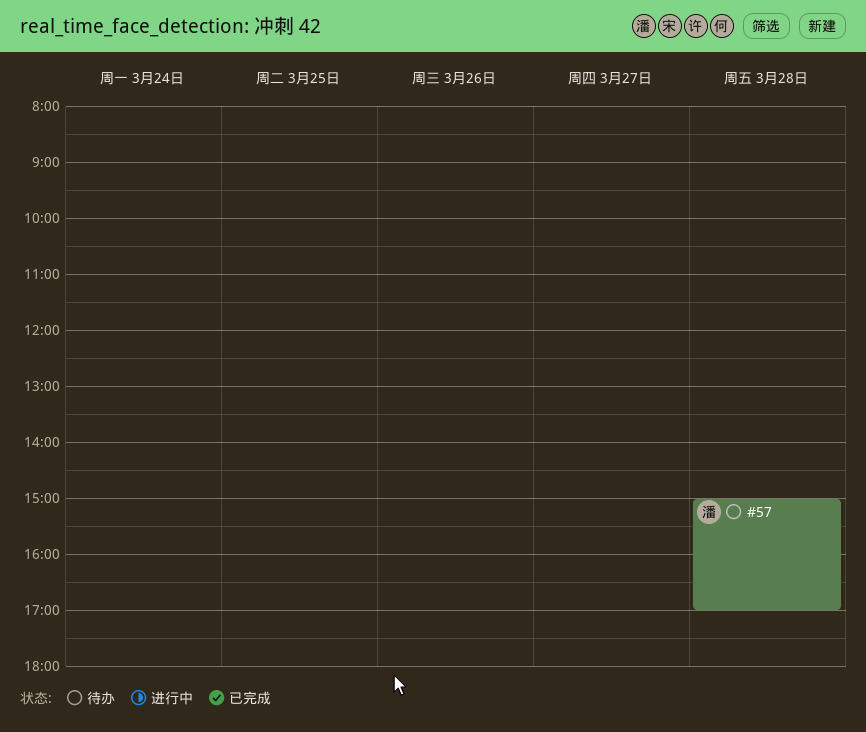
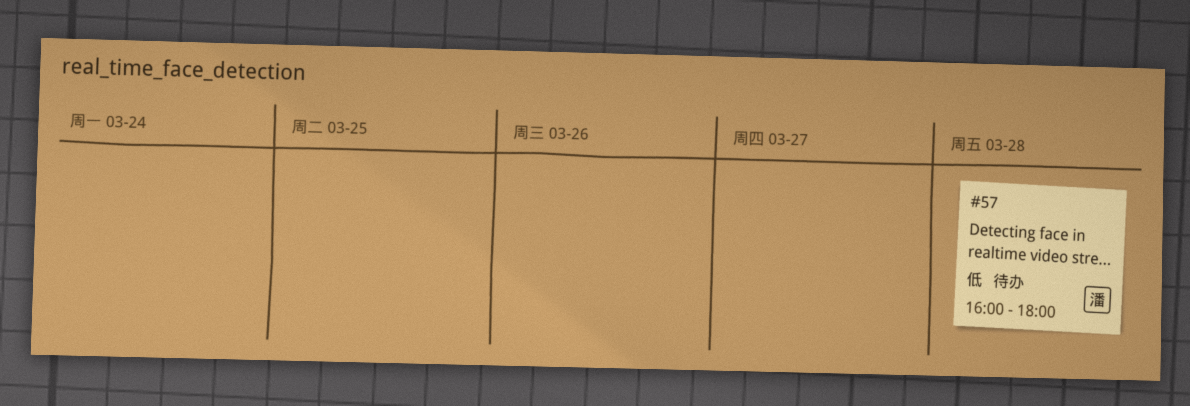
#57, begins: 15:00 -> 16:00
#57, ends: 17:00 -> 18:00

